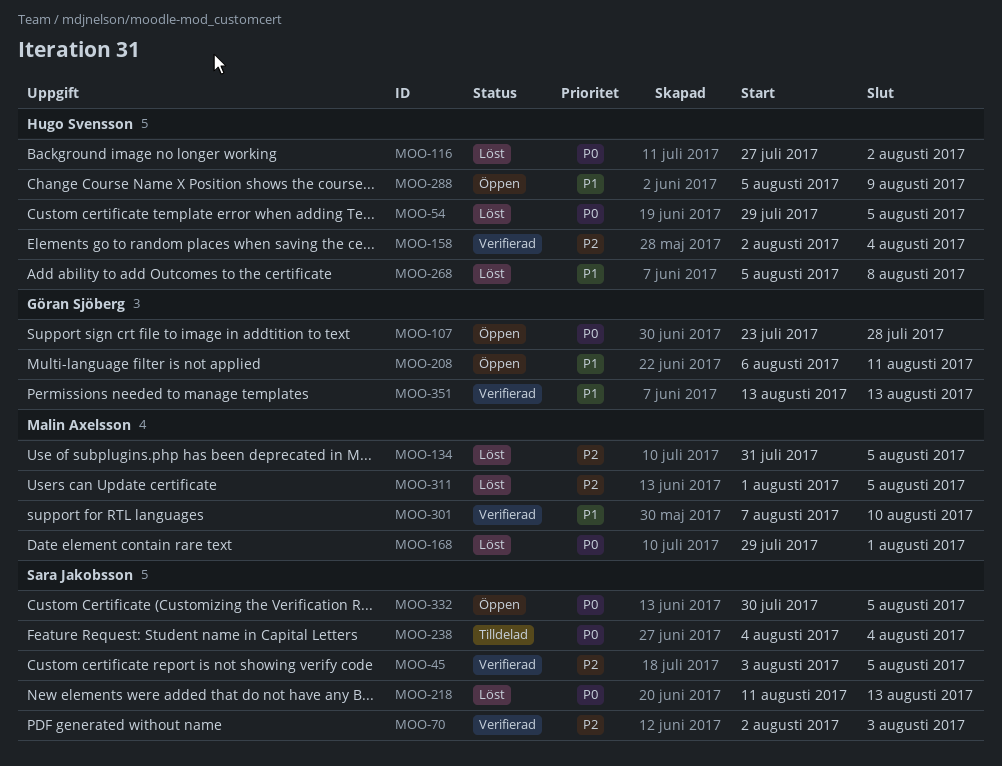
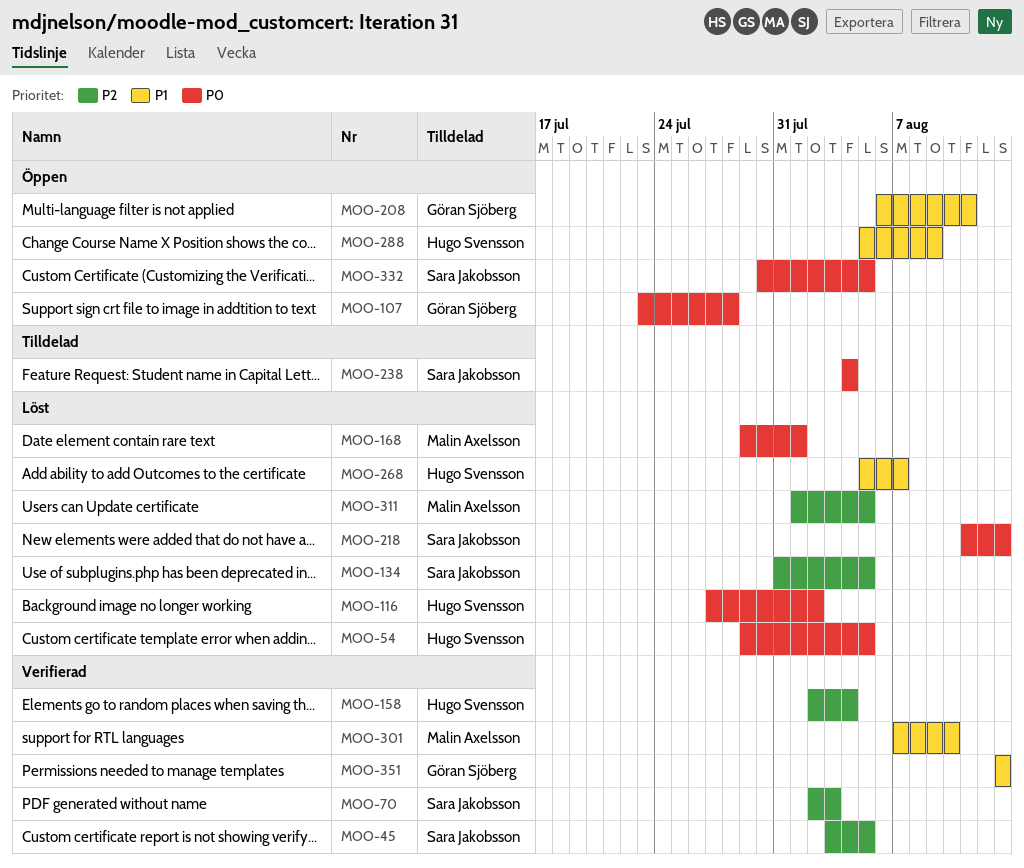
MOO-134, owner: Malin Axelsson -> Sara Jakobsson
MOO-268, due: Aug 8 -> Aug 7

